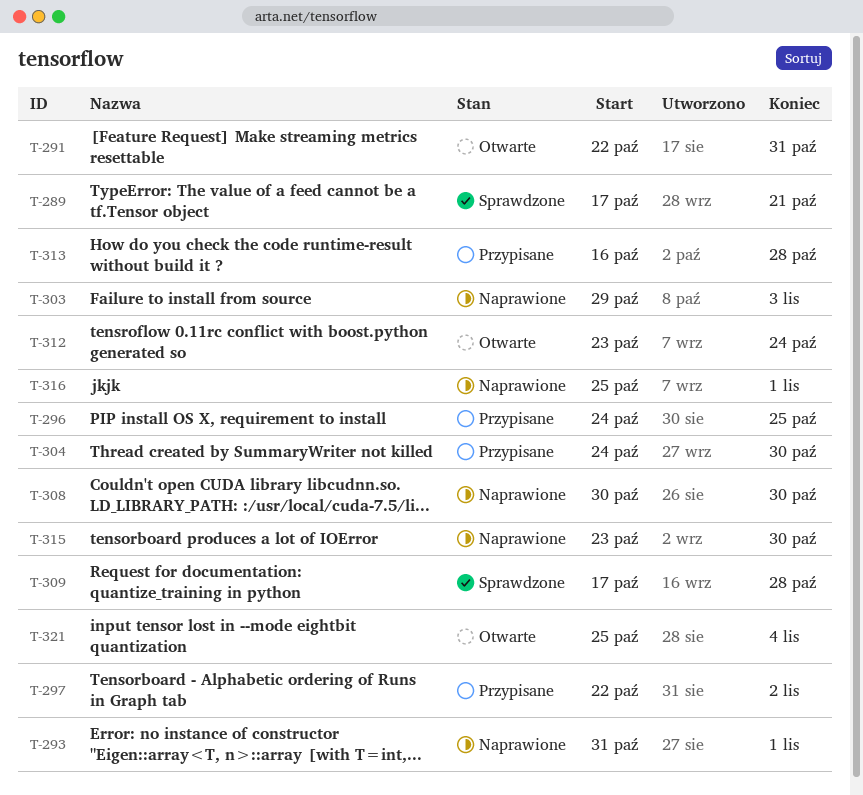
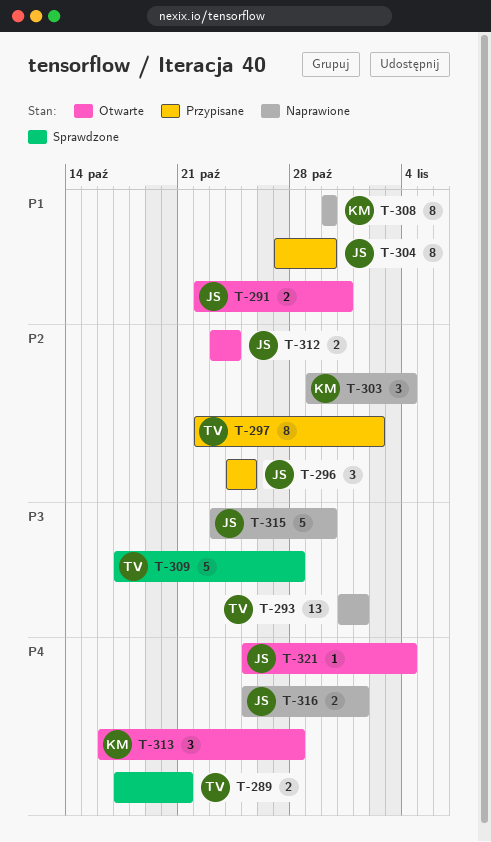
T-303, due: Nov 3 -> Nov 4
T-304, start: Oct 24 -> Oct 27
T-313, status: Przypisane -> Otwarte

